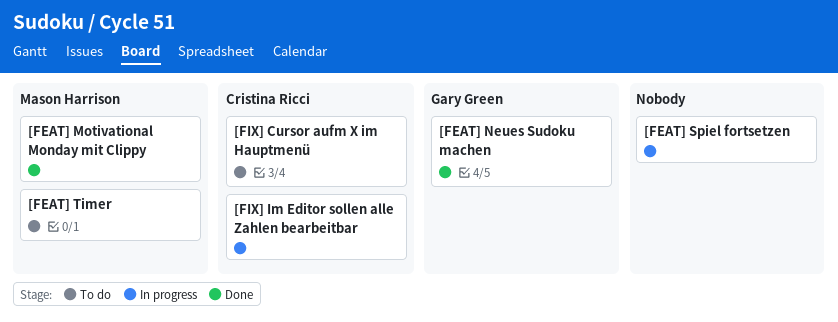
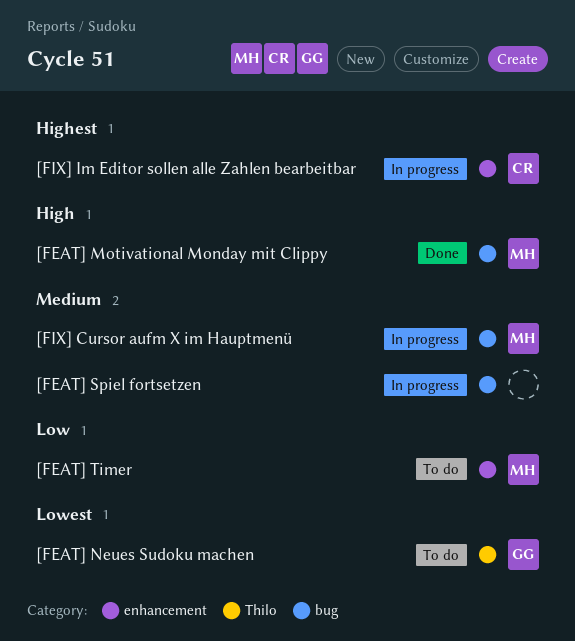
[FEAT] Neues Sudoku machen, status: Done -> To do
[FIX] Cursor aufm X im Hauptmenü, status: To do -> In progress
[FIX] Cursor aufm X im Hauptmenü, owner: Cristina Ricci -> Mason Harrison

